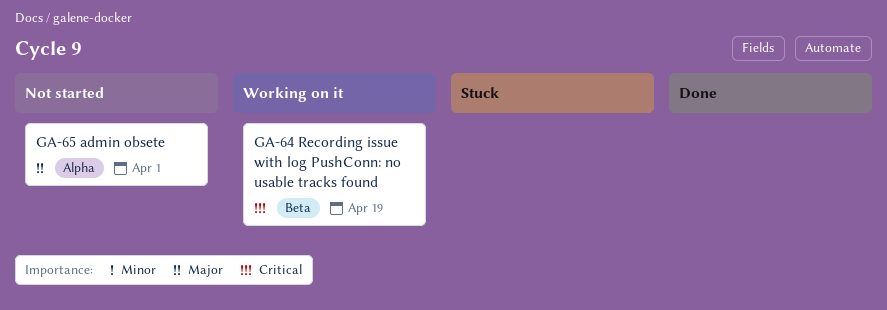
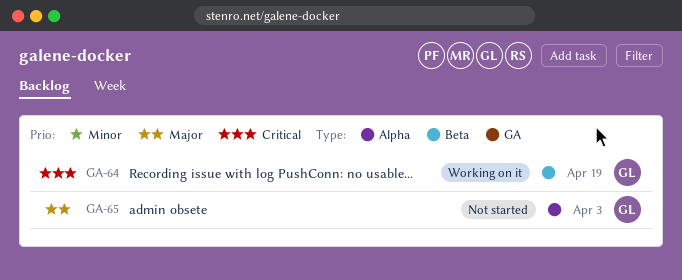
GA-65, due: Apr 1 -> Apr 3

